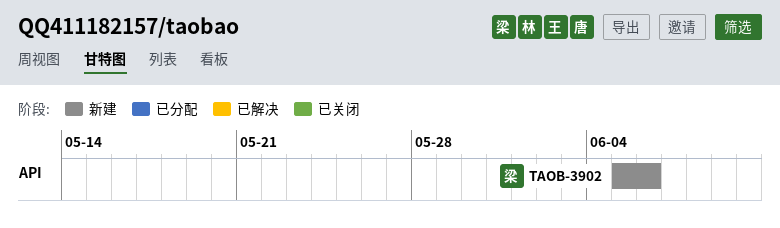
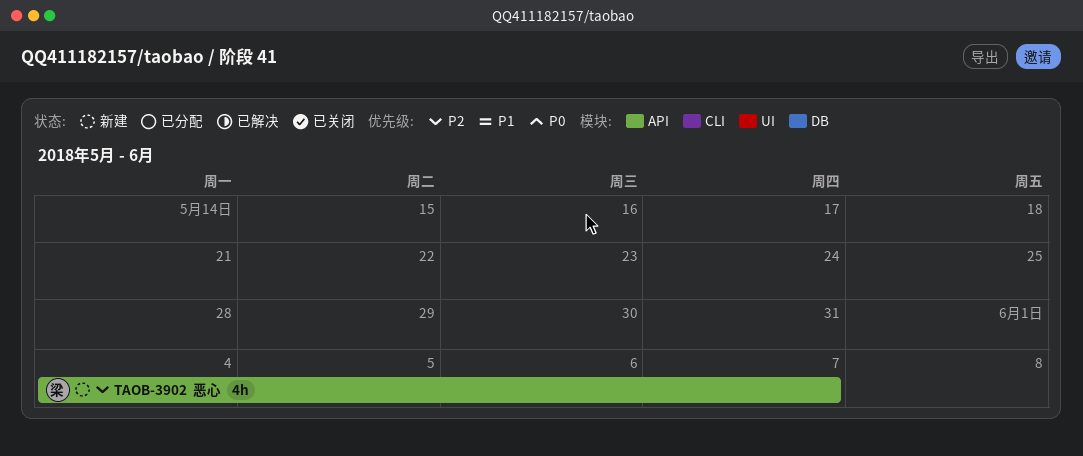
TAOB-3902, start: Jun 5 -> Jun 4
TAOB-3902, due: Jun 6 -> Jun 7

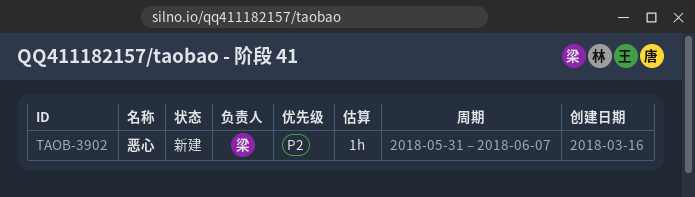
TAOB-3902, estimate: 4h -> 1h
TAOB-3902, start: Jun 4 -> May 31

